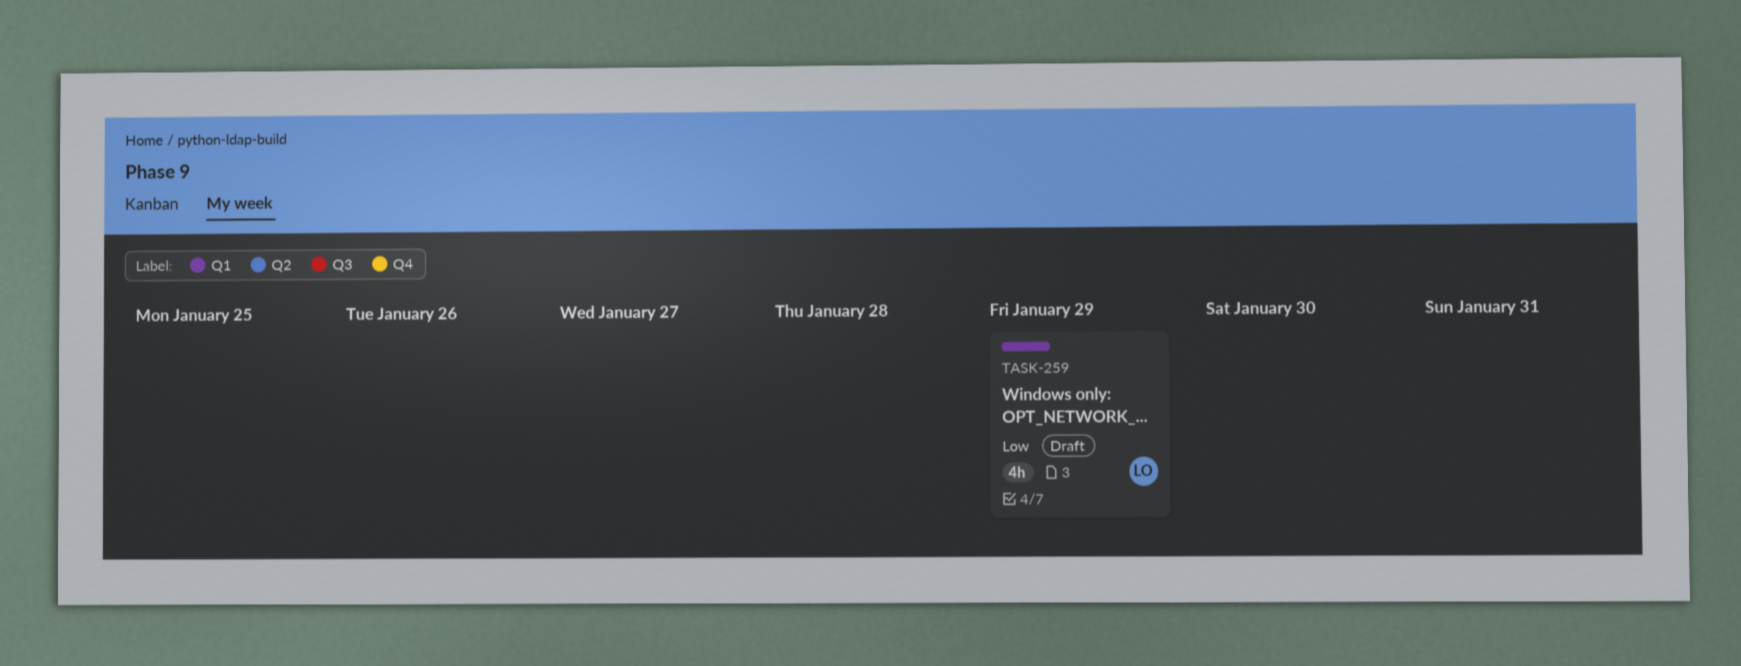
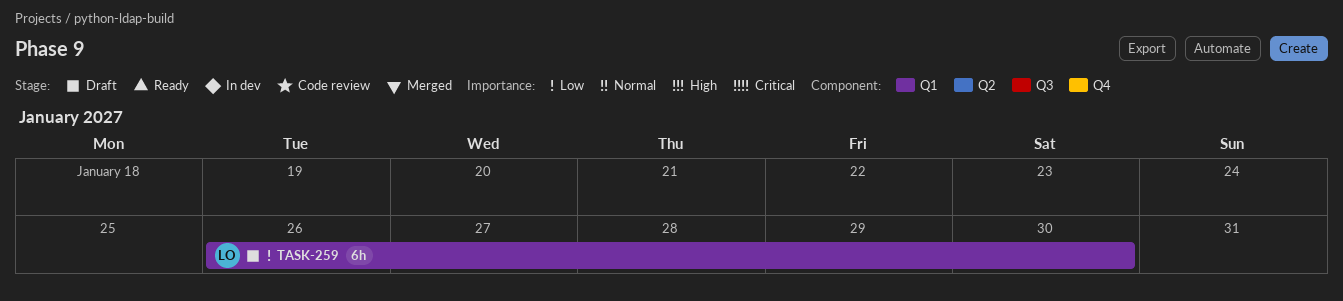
TASK-259, estimate: 4h -> 6h
TASK-259, due: Jan 29 -> Jan 30

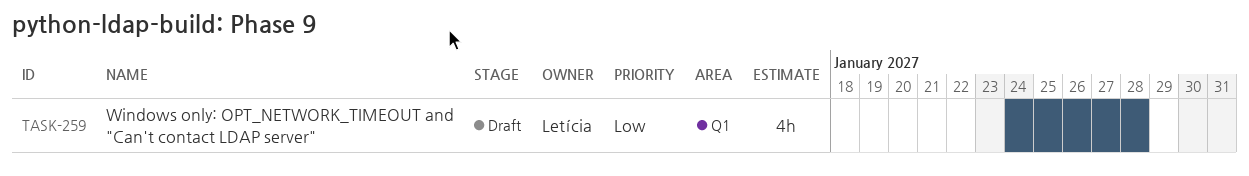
TASK-259, estimate: 6h -> 4h
TASK-259, start: Jan 26 -> Jan 24
TASK-259, due: Jan 30 -> Jan 28

